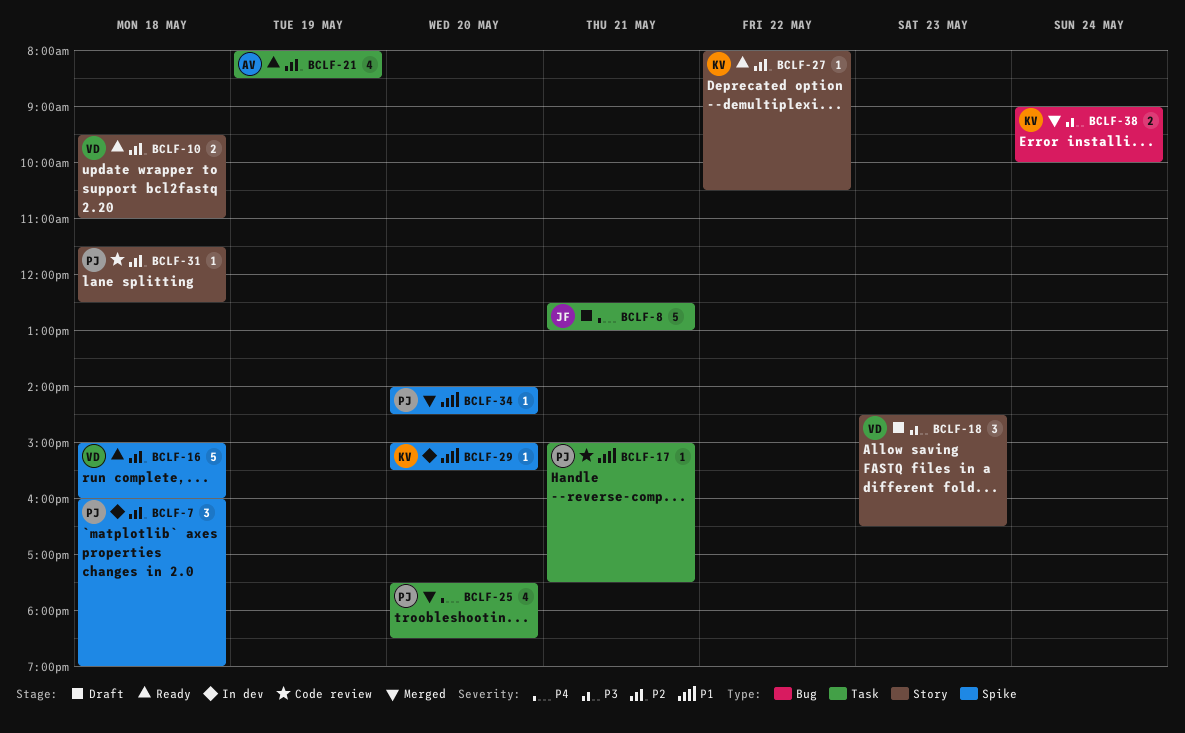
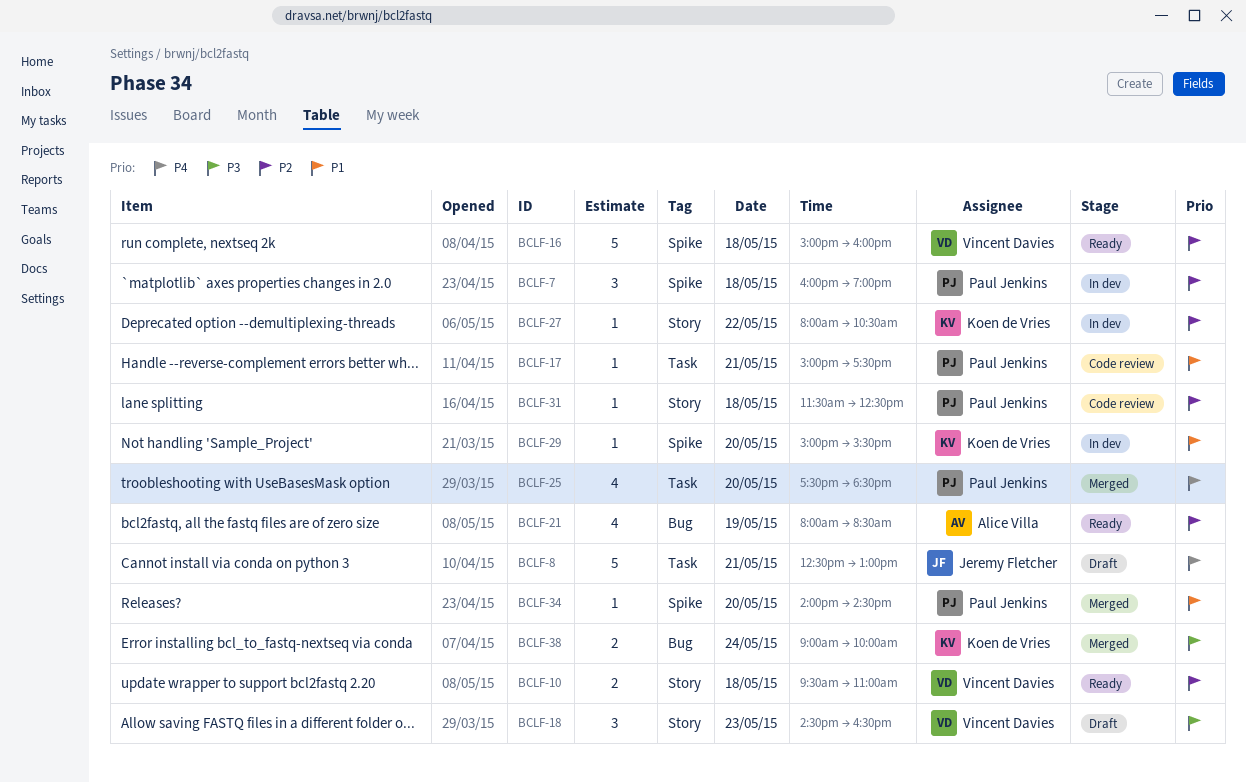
BCLF-21, label: Task -> Bug
BCLF-27, status: Ready -> In dev

